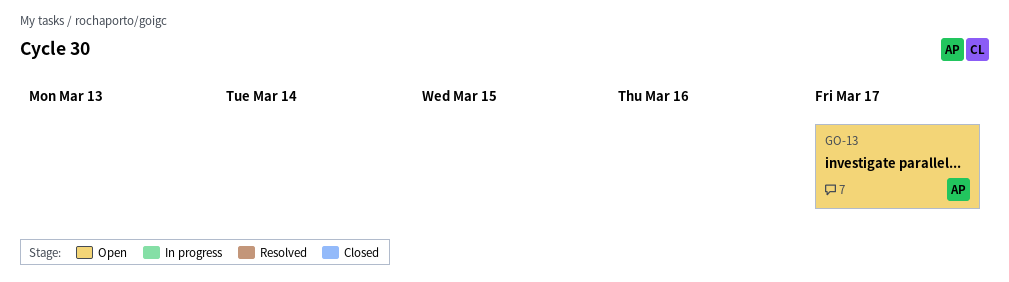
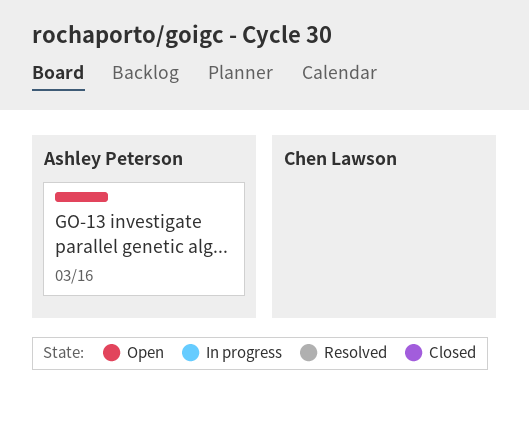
GO-13, due: Mar 17 -> Mar 16

